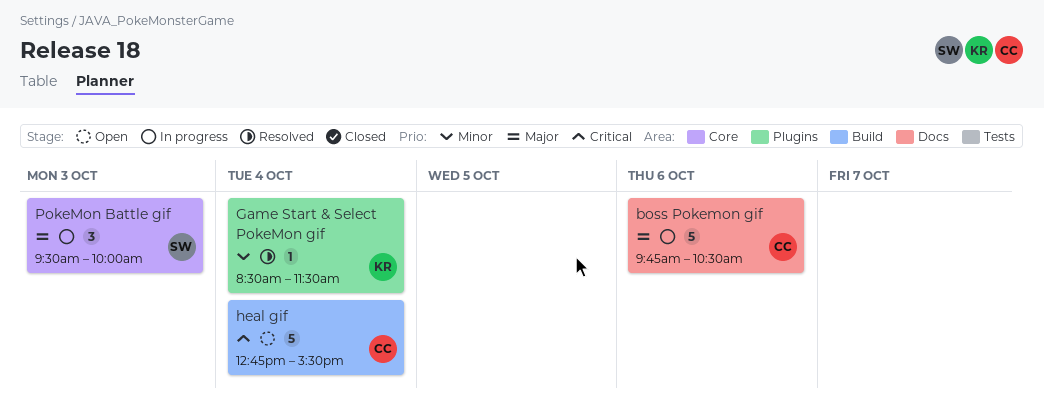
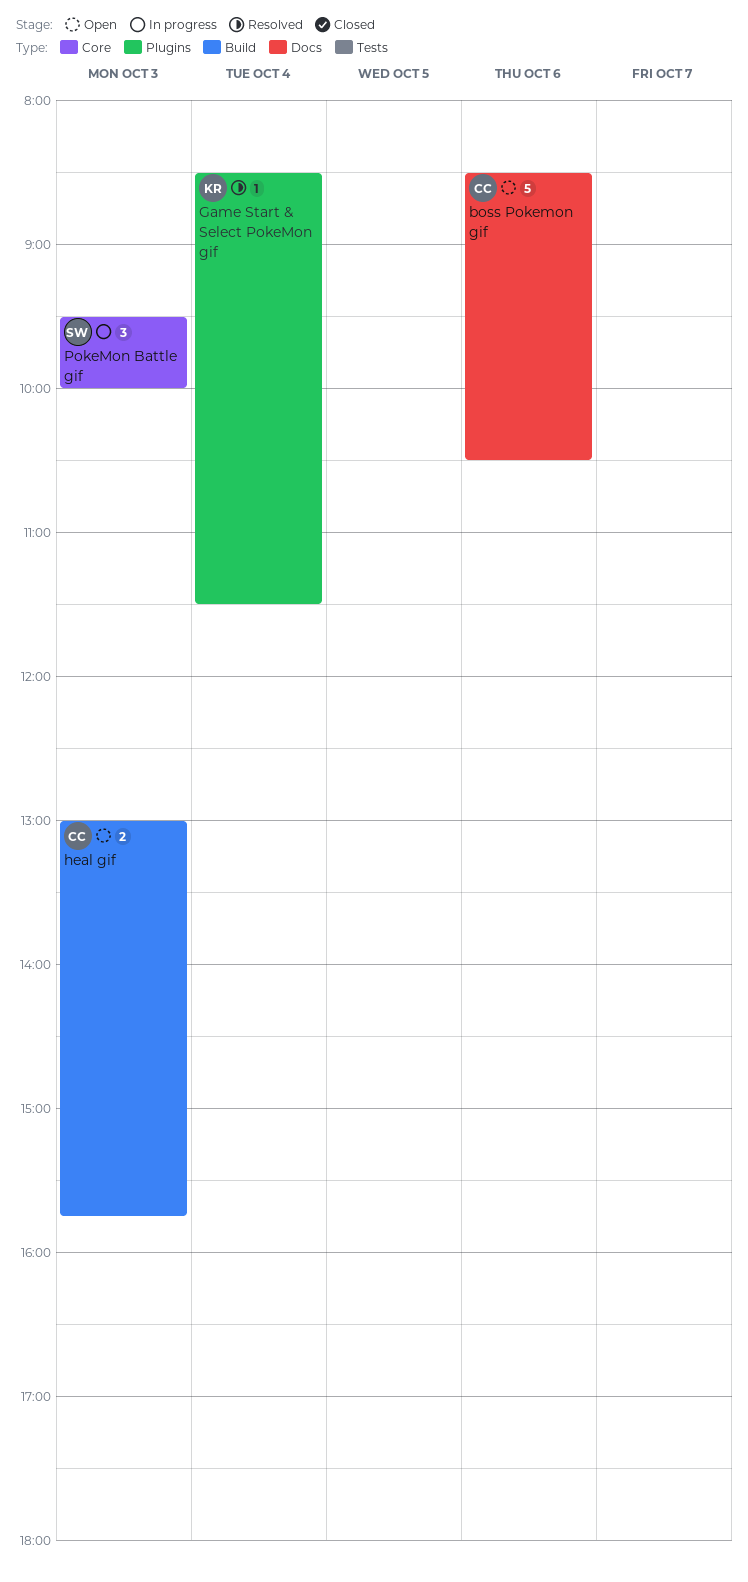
boss Pokemon gif, status: In progress -> Open
boss Pokemon gif, begins: 09:45 -> 08:30
heal gif, estimate: 5 -> 2
heal gif, day: Oct 4 -> Oct 3
heal gif, begins: 12:45 -> 13:00
heal gif, ends: 15:30 -> 15:45

